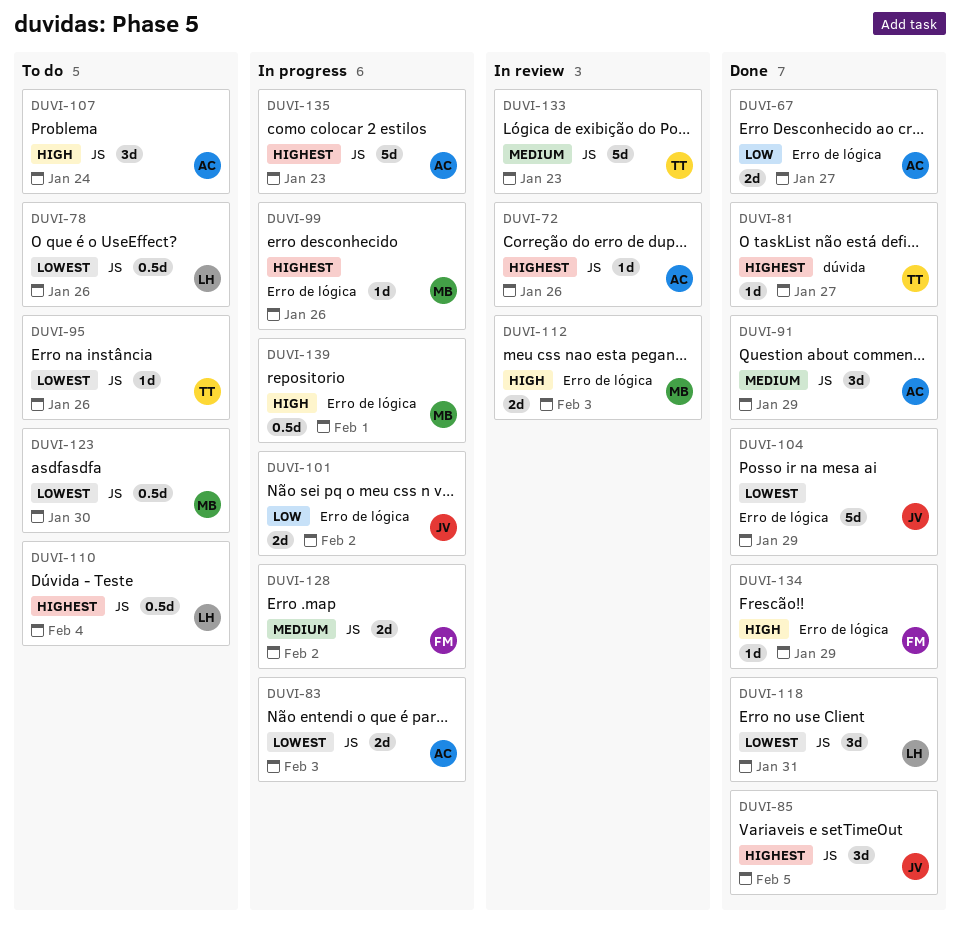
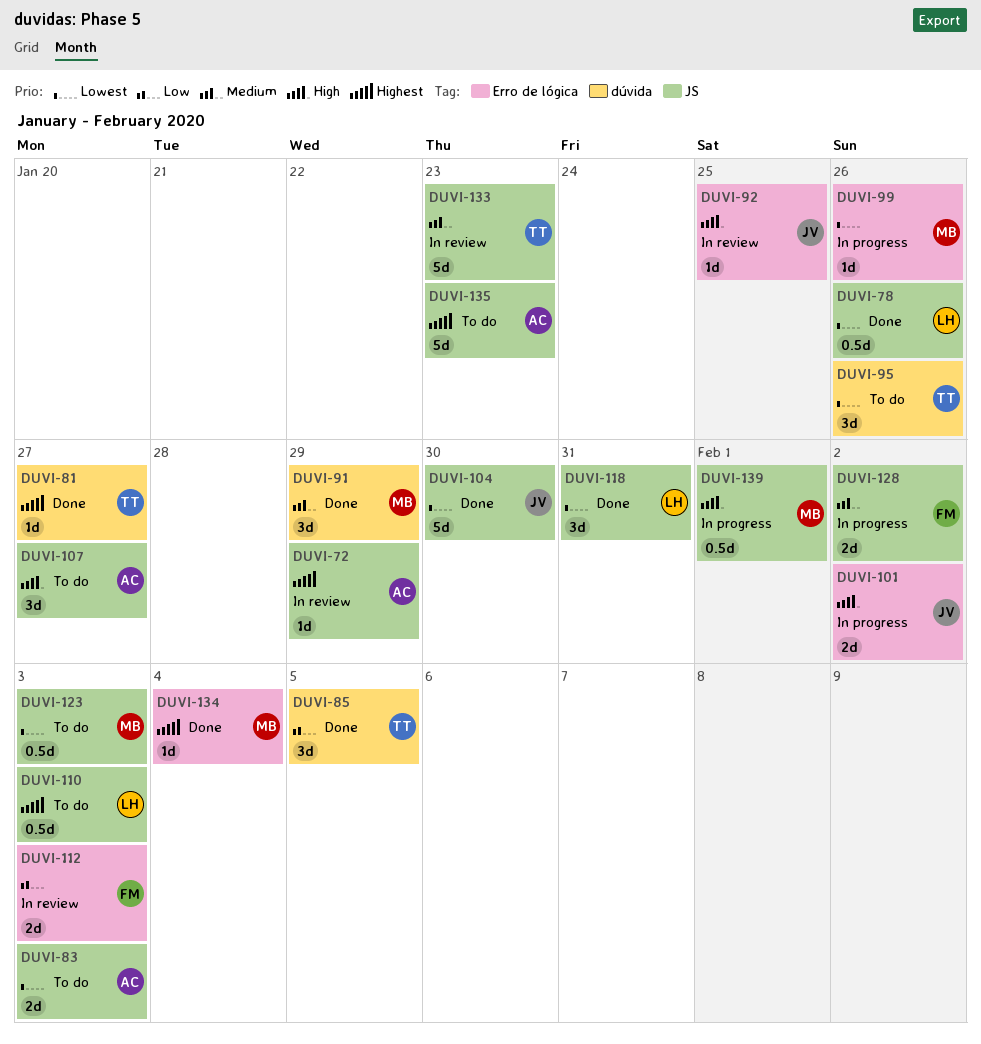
DUVI-67: present -> none
DUVI-72, due: Jan 26 -> Jan 29
DUVI-78, status: To do -> Done
DUVI-83, status: In progress -> To do
DUVI-85, owner: JV -> TT
DUVI-85, priority: Highest -> Low
DUVI-85, label: JS -> dúvida
DUVI-91, owner: AC -> MB
DUVI-91, label: JS -> dúvida
DUVI-92: none -> present
DUVI-95, label: JS -> dúvida
DUVI-95, estimate: 1d -> 3d
DUVI-99, priority: Highest -> Lowest
DUVI-101, priority: Low -> High
DUVI-104, label: Erro de lógica -> JS
DUVI-104, due: Jan 29 -> Jan 30
DUVI-107, due: Jan 24 -> Jan 27
DUVI-110, due: Feb 4 -> Feb 3
DUVI-112, owner: MB -> FM
DUVI-112, priority: High -> Low
DUVI-123, due: Jan 30 -> Feb 3
DUVI-134, owner: FM -> MB
DUVI-134, priority: High -> Highest
DUVI-134, due: Jan 29 -> Feb 4
DUVI-135, status: In progress -> To do
DUVI-139, label: Erro de lógica -> JS

